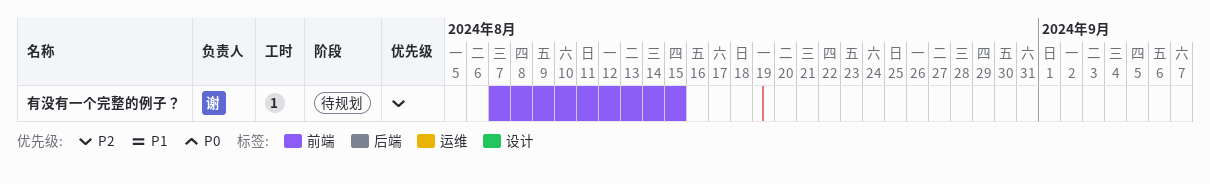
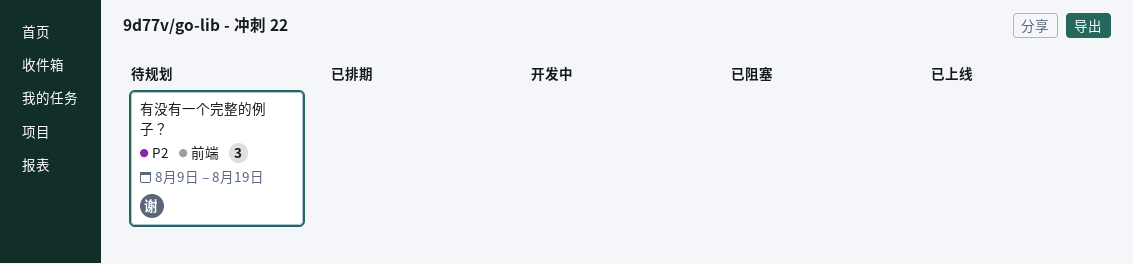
有没有一个完整的例子？, estimate: 1 -> 3
有没有一个完整的例子？, start: Aug 7 -> Aug 9
有没有一个完整的例子？, due: Aug 15 -> Aug 19

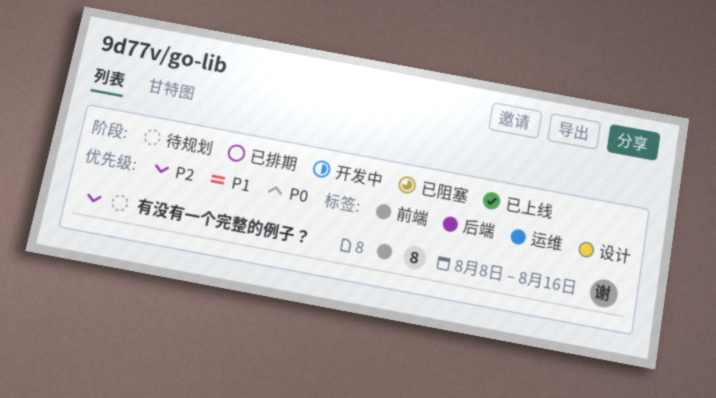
有没有一个完整的例子？, estimate: 3 -> 8
有没有一个完整的例子？, start: Aug 9 -> Aug 8
有没有一个完整的例子？, due: Aug 19 -> Aug 16

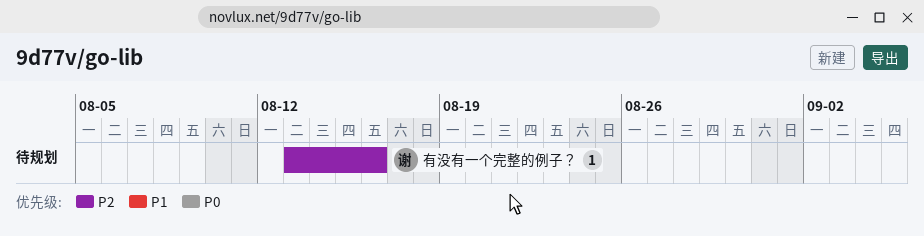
有没有一个完整的例子？, estimate: 8 -> 1
有没有一个完整的例子？, start: Aug 8 -> Aug 13

